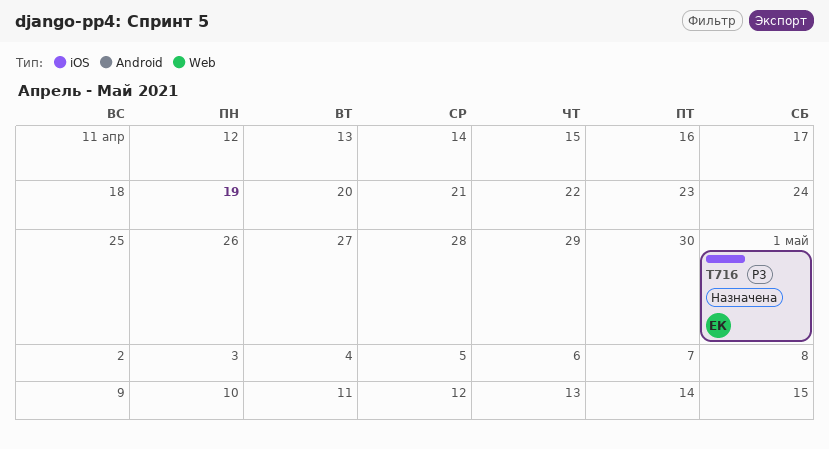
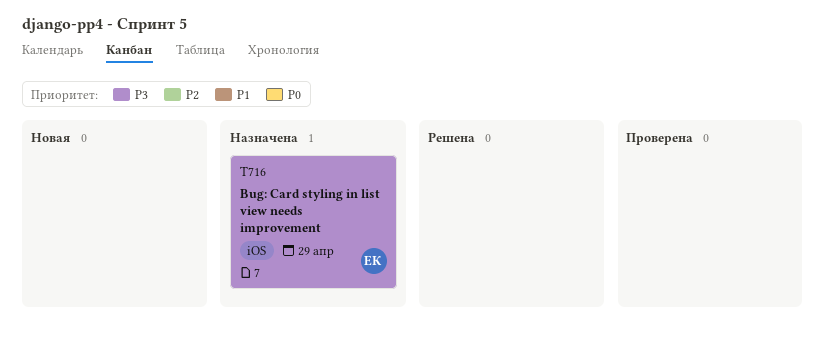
T716, due: May 1 -> Apr 29

